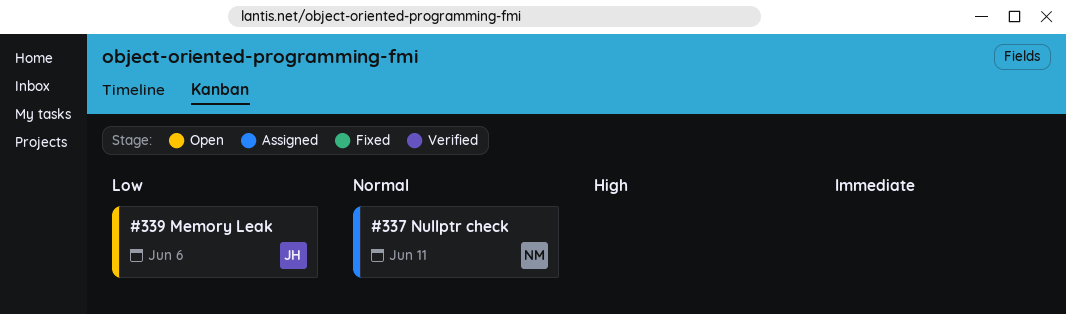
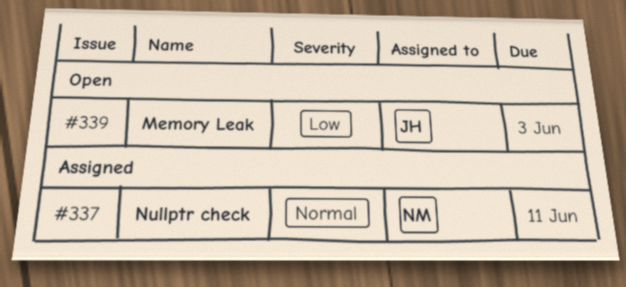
#339, due: Jun 6 -> Jun 3

